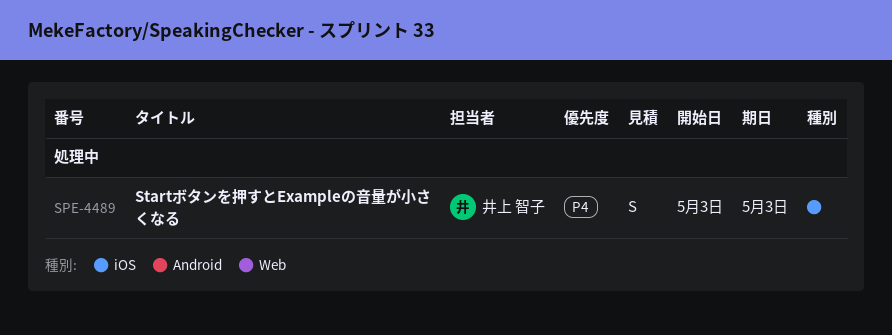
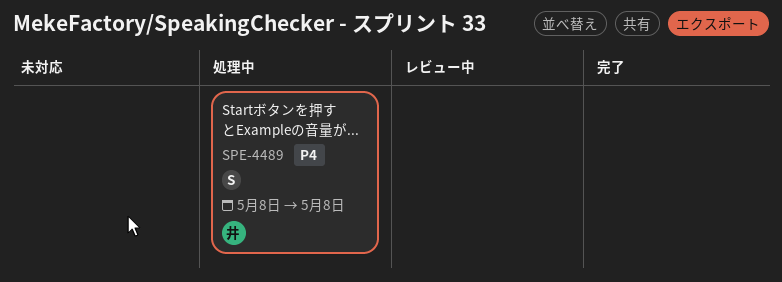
SPE-4489, start: May 3 -> May 8
SPE-4489, due: May 3 -> May 8

